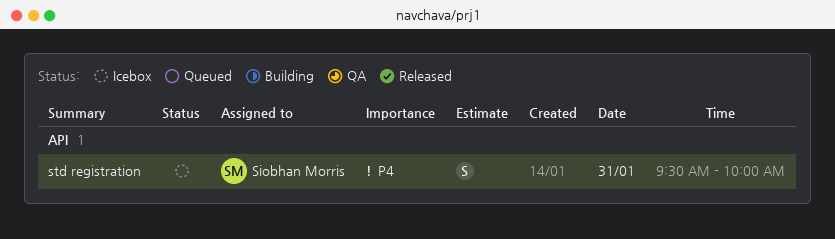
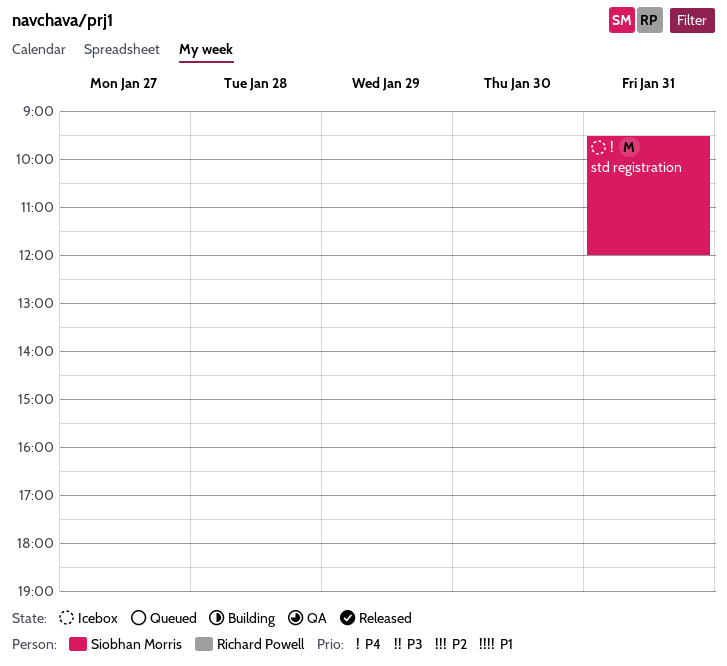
std registration, estimate: S -> M
std registration, ends: 10:00 -> 12:00

